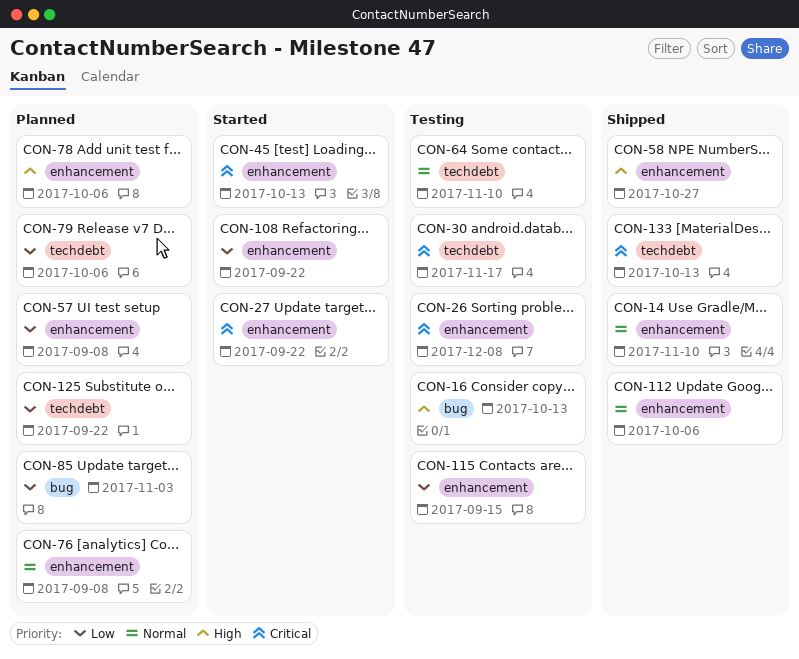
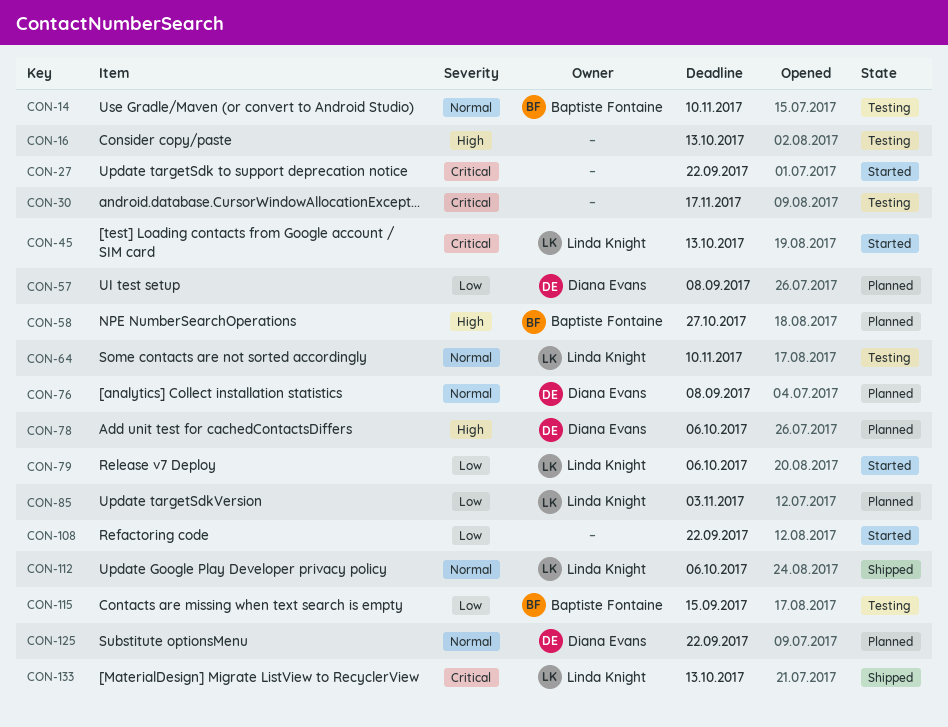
CON-14, status: Shipped -> Testing
CON-26: present -> none
CON-58, status: Shipped -> Planned
CON-79, status: Planned -> Started
CON-125, priority: Low -> Normal

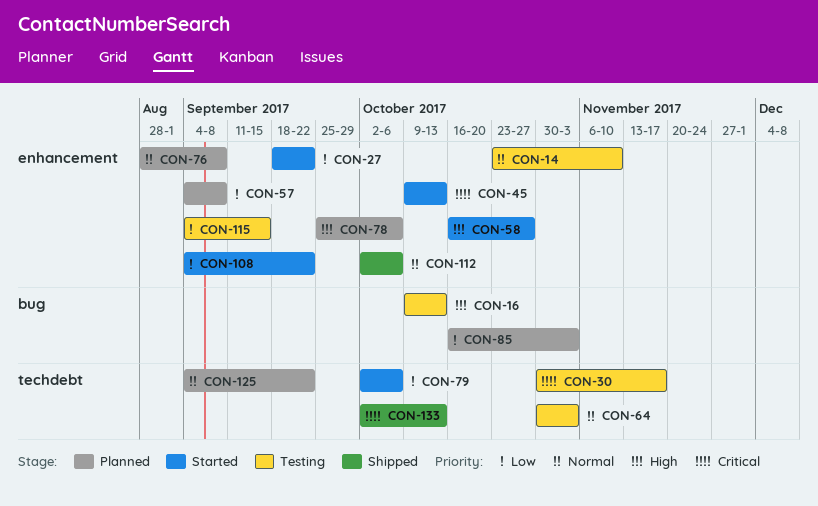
CON-27, priority: Critical -> Low
CON-58, status: Planned -> Started
CON-64, due: Nov 10 -> Nov 3

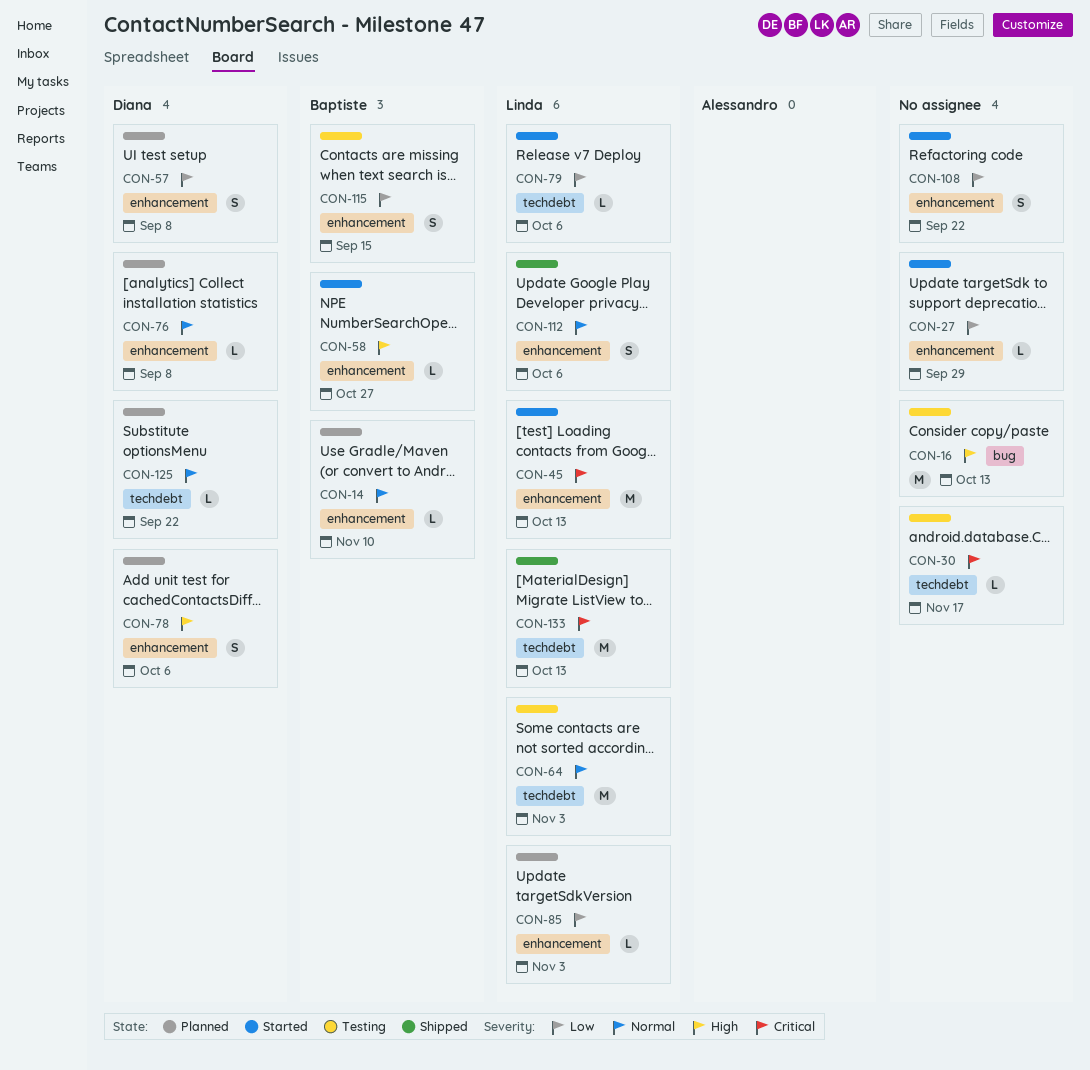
CON-14, status: Testing -> Planned
CON-27, due: Sep 22 -> Sep 29
CON-85, label: bug -> enhancement

